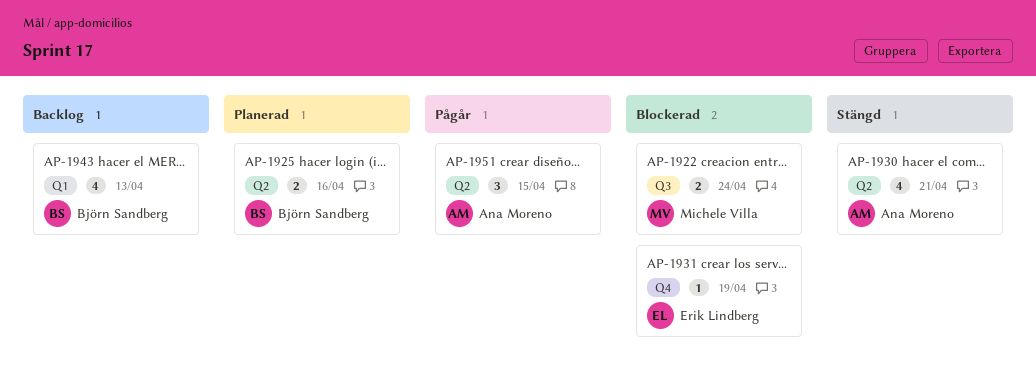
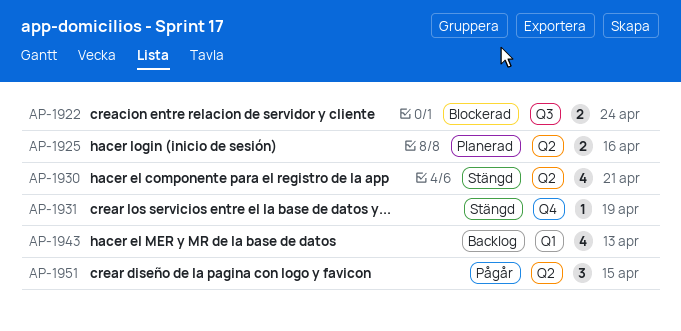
AP-1931, status: Blockerad -> Stängd

